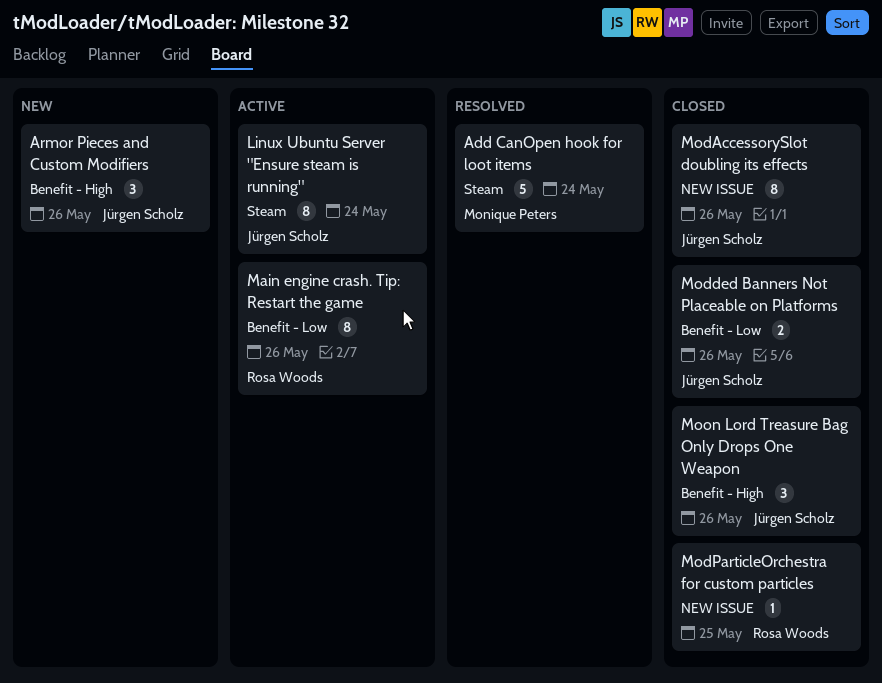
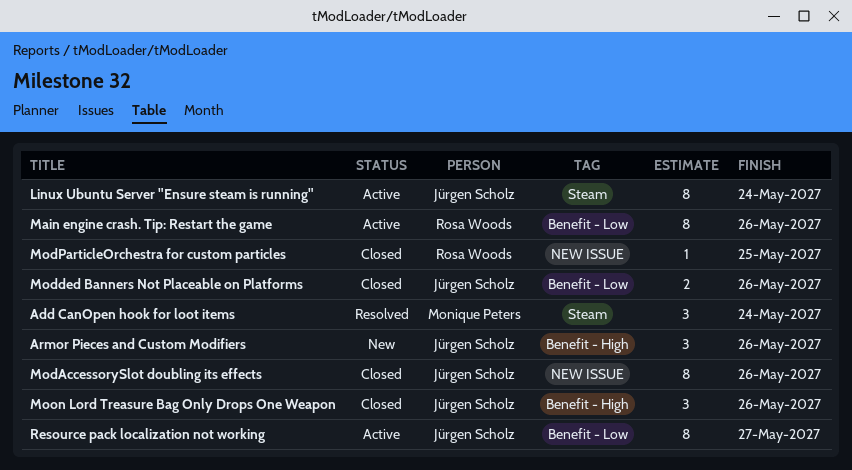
Add CanOpen hook for loot items, estimate: 5 -> 3
Resource pack localization not working: none -> present

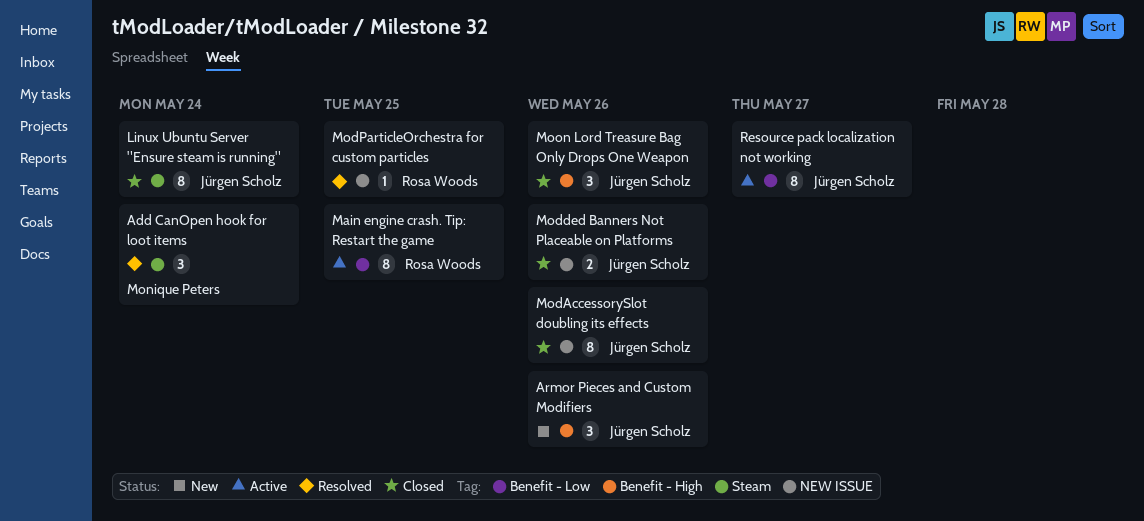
Linux Ubuntu Server "Ensure steam is running", status: Active -> Closed
Main engine crash. Tip: Restart the game, due: May 26 -> May 25
Modded Banners Not Placeable on Platforms, label: Benefit - Low -> NEW ISSUE
ModParticleOrchestra for custom particles, status: Closed -> Resolved

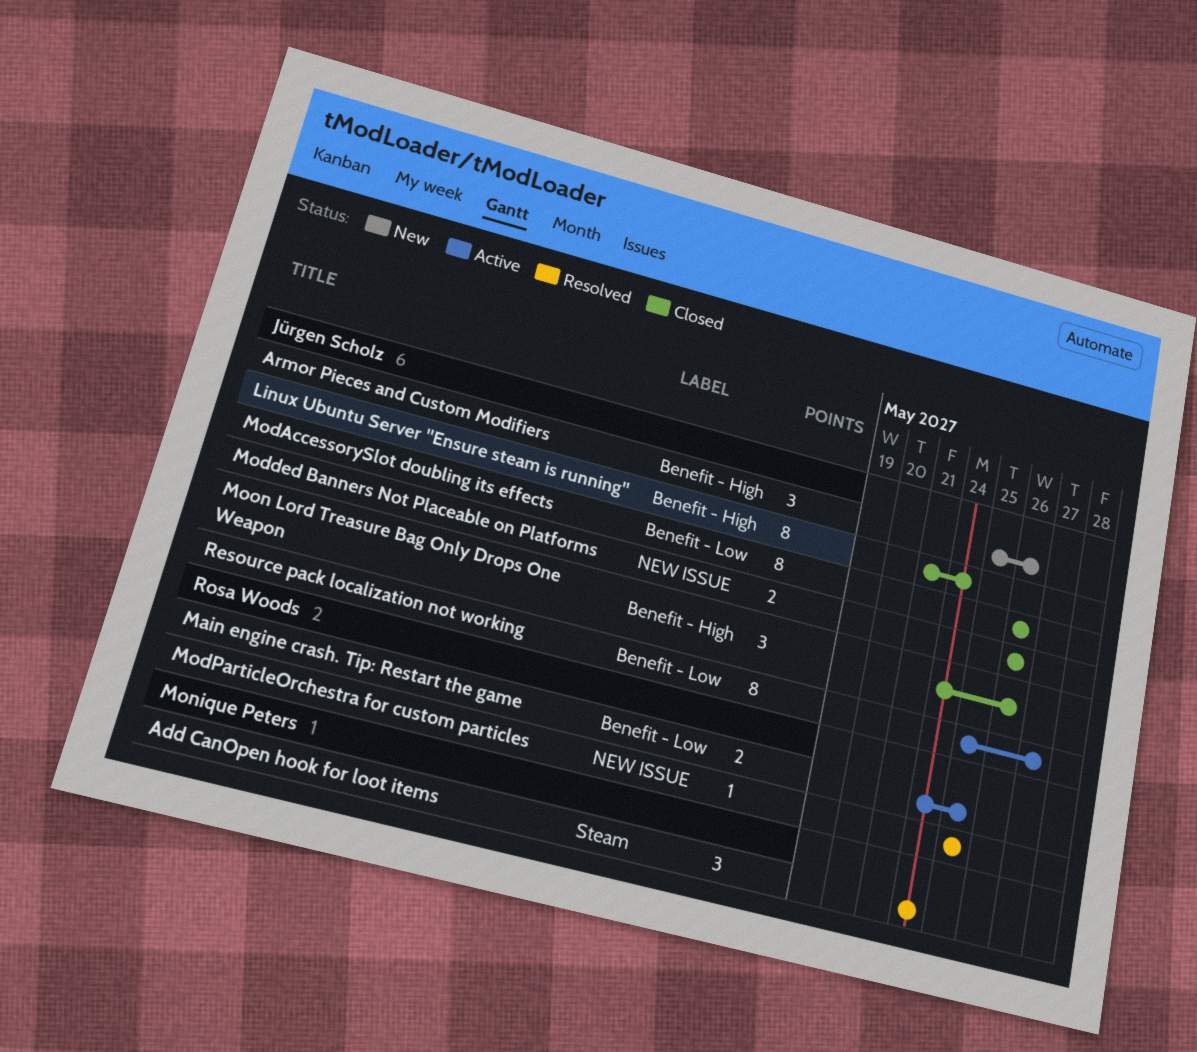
Linux Ubuntu Server "Ensure steam is running", label: Steam -> Benefit - High
Main engine crash. Tip: Restart the game, estimate: 8 -> 2
ModAccessorySlot doubling its effects, label: NEW ISSUE -> Benefit - Low

